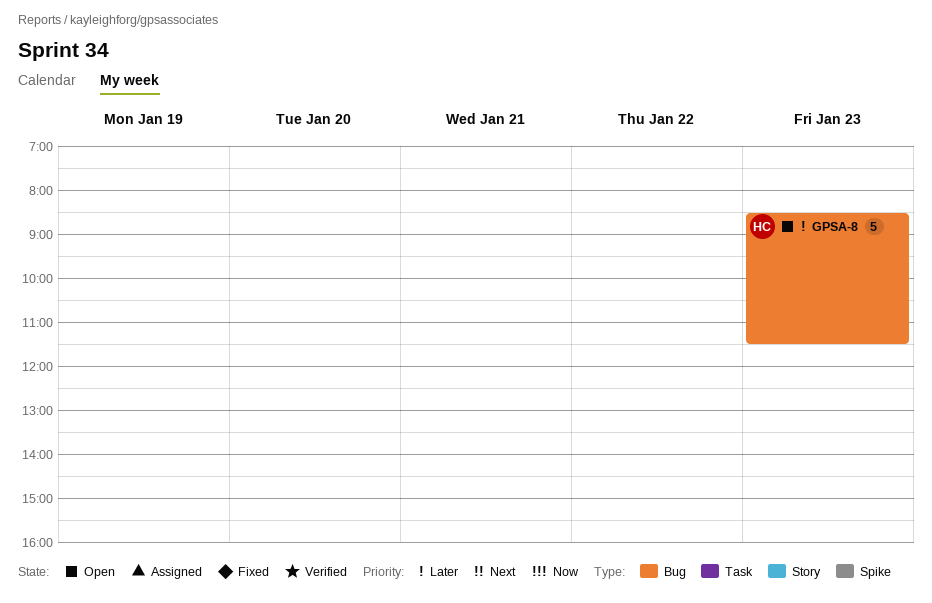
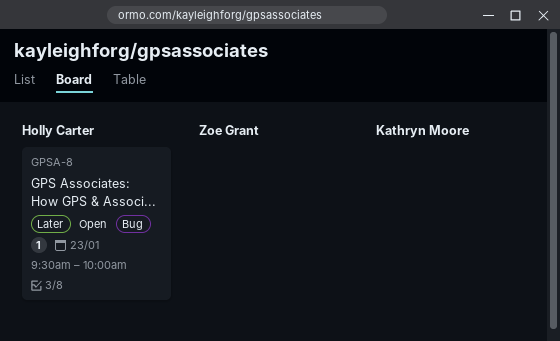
GPSA-8, estimate: 5 -> 1
GPSA-8, begins: 08:30 -> 09:30
GPSA-8, ends: 11:30 -> 10:00

